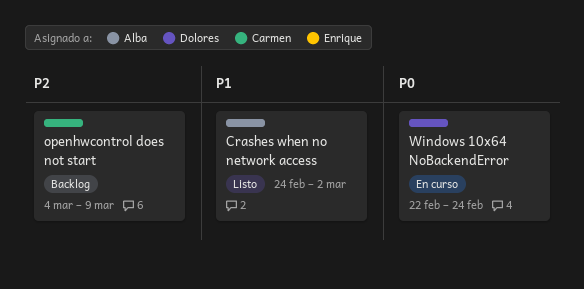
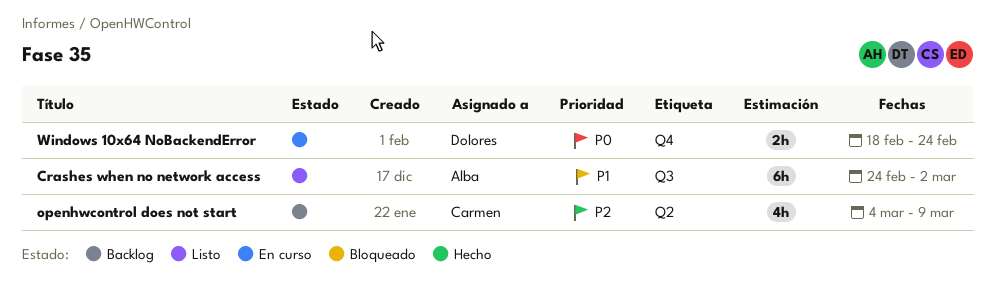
Windows 10x64 NoBackendError, start: Feb 22 -> Feb 18

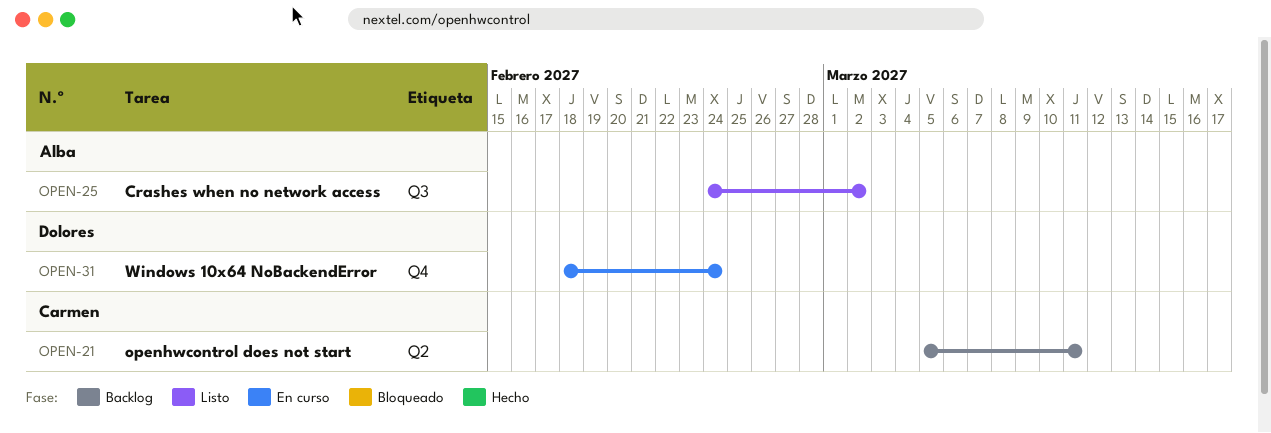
openhwcontrol does not start, start: Mar 4 -> Mar 5
openhwcontrol does not start, due: Mar 9 -> Mar 11

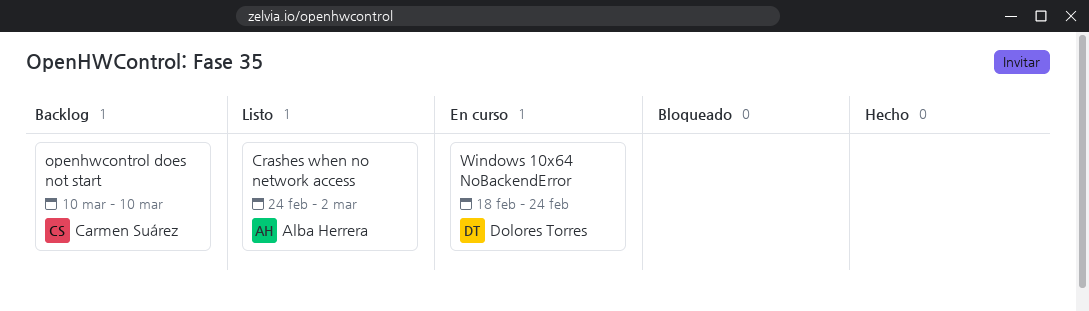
openhwcontrol does not start, start: Mar 5 -> Mar 10
openhwcontrol does not start, due: Mar 11 -> Mar 10

